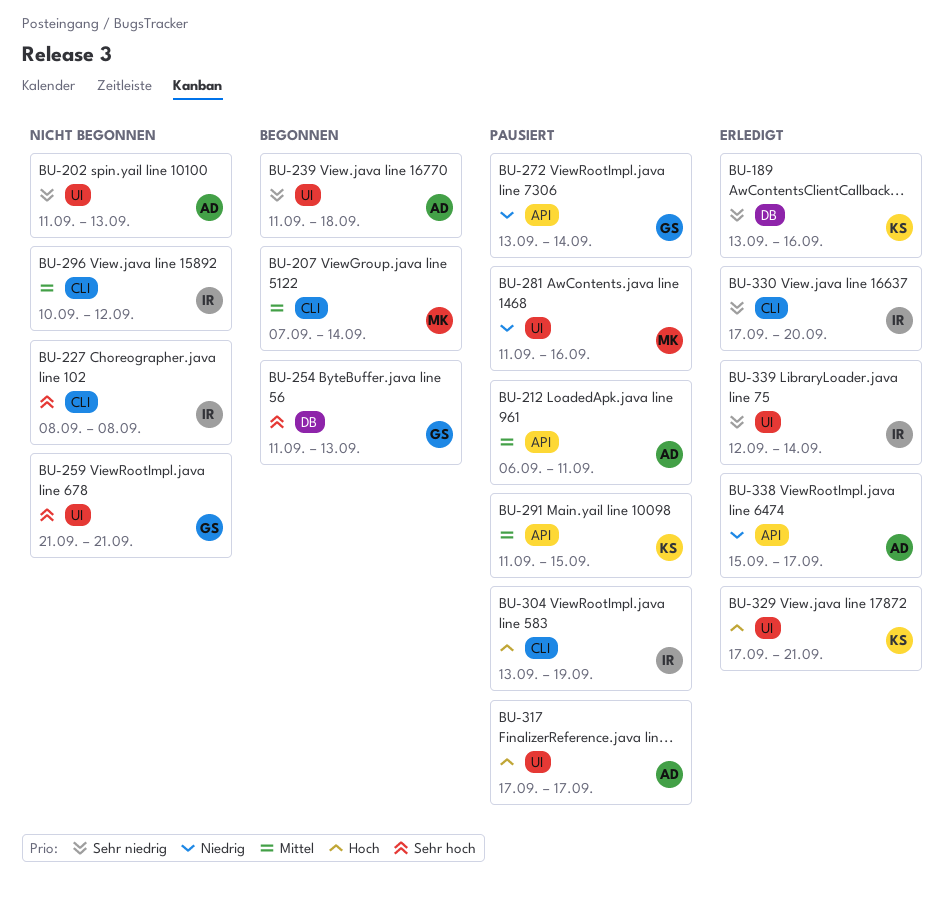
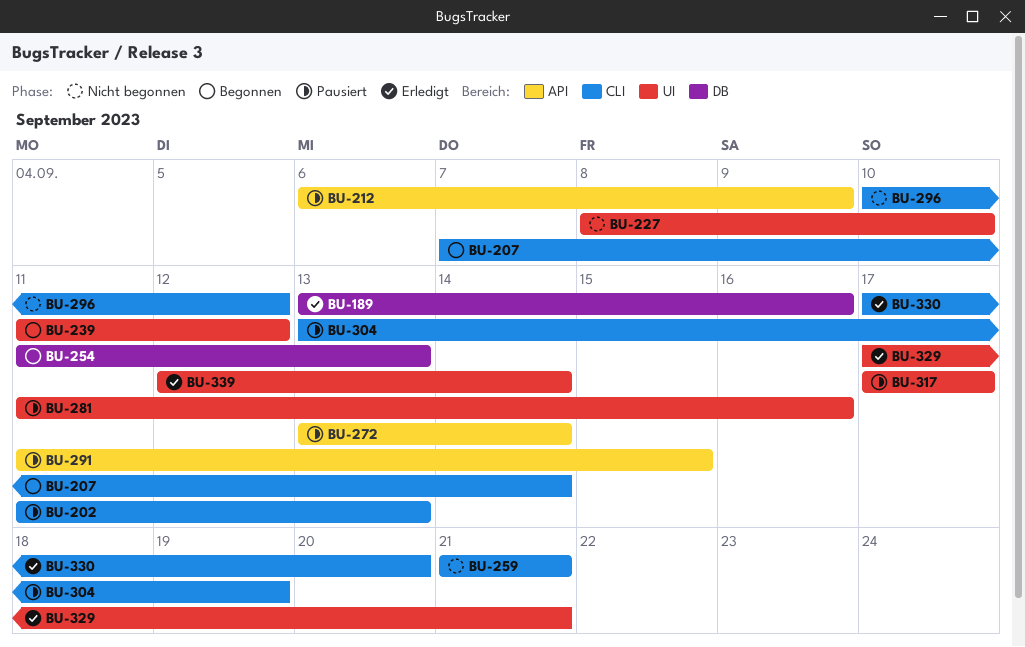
BU-202, status: Nicht begonnen -> Pausiert
BU-202, label: UI -> CLI
BU-212, due: Sep 11 -> Sep 9
BU-227, label: CLI -> UI
BU-227, due: Sep 8 -> Sep 10
BU-239, due: Sep 18 -> Sep 12
BU-259, label: UI -> CLI
BU-338: present -> none

